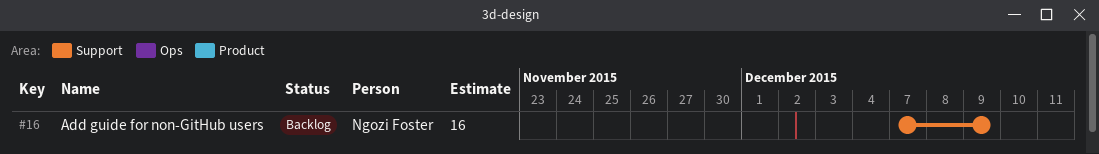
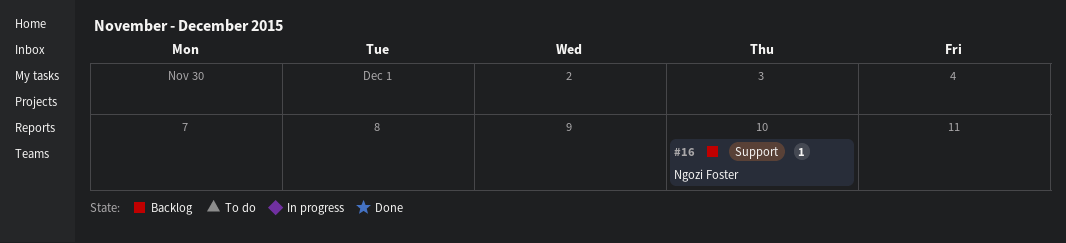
#16, estimate: 16 -> 1
#16, due: Dec 9 -> Dec 10

